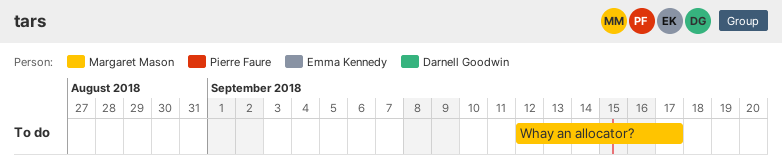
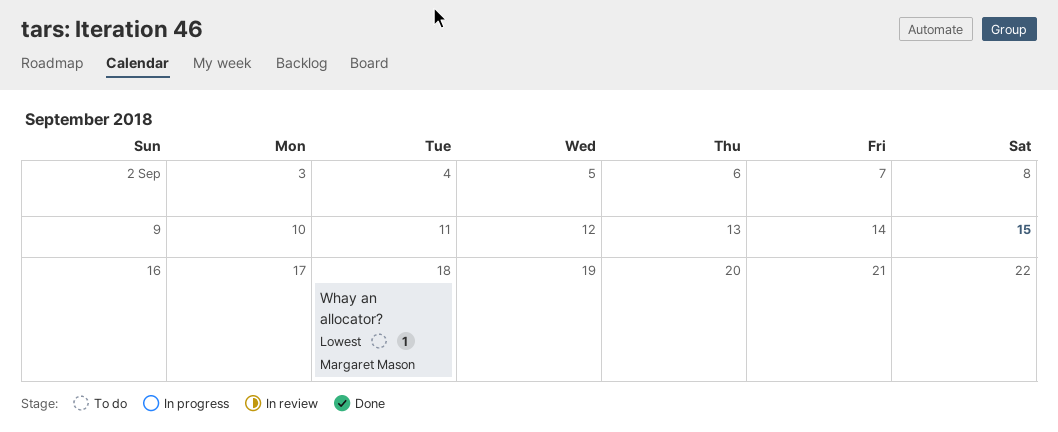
Whay an allocator?, due: Sep 17 -> Sep 18

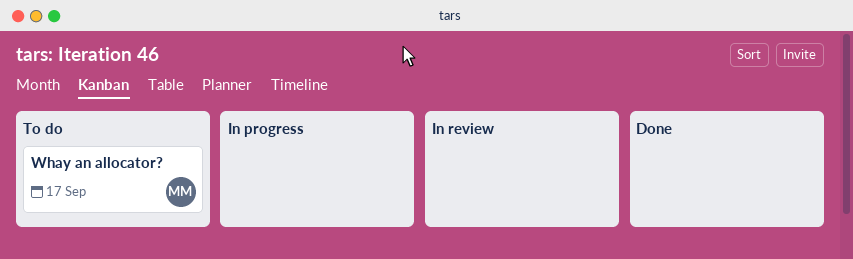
Whay an allocator?, due: Sep 18 -> Sep 17

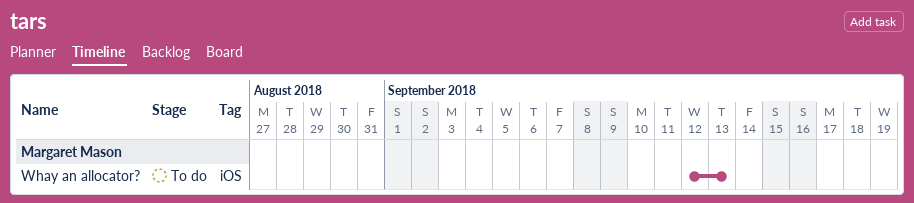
Whay an allocator?, due: Sep 17 -> Sep 13

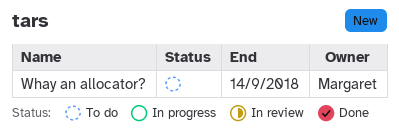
Whay an allocator?, due: Sep 13 -> Sep 14

